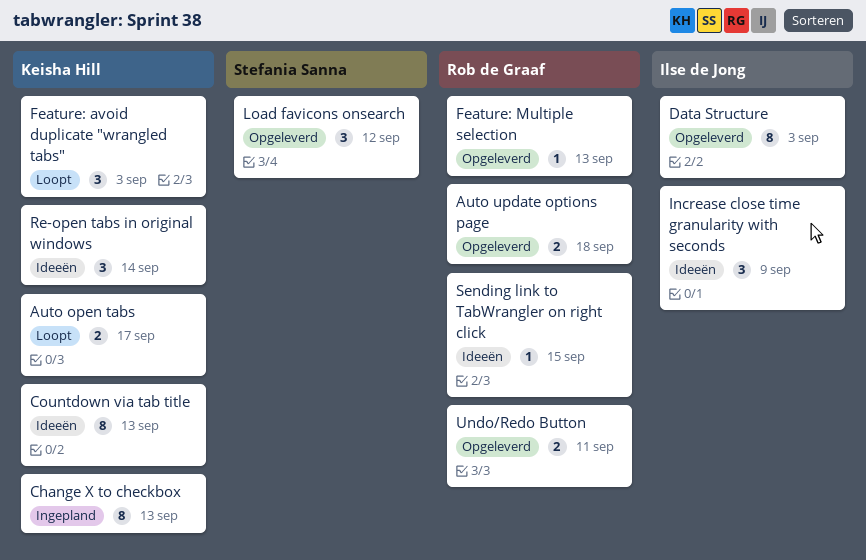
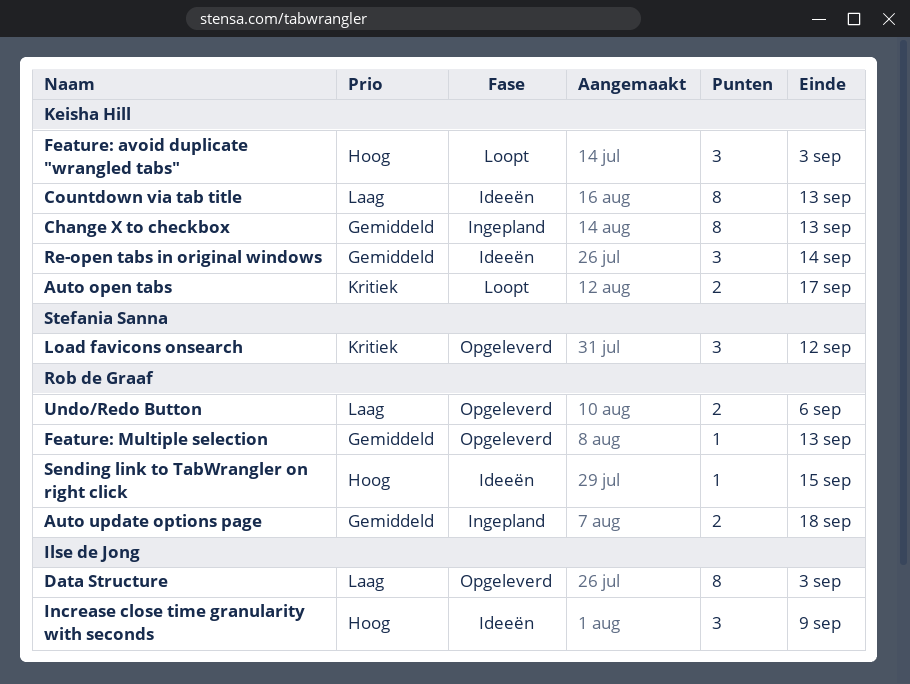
Auto update options page, status: Opgeleverd -> Ingepland
Undo/Redo Button, due: Sep 11 -> Sep 6

